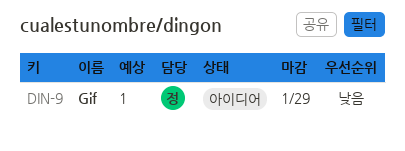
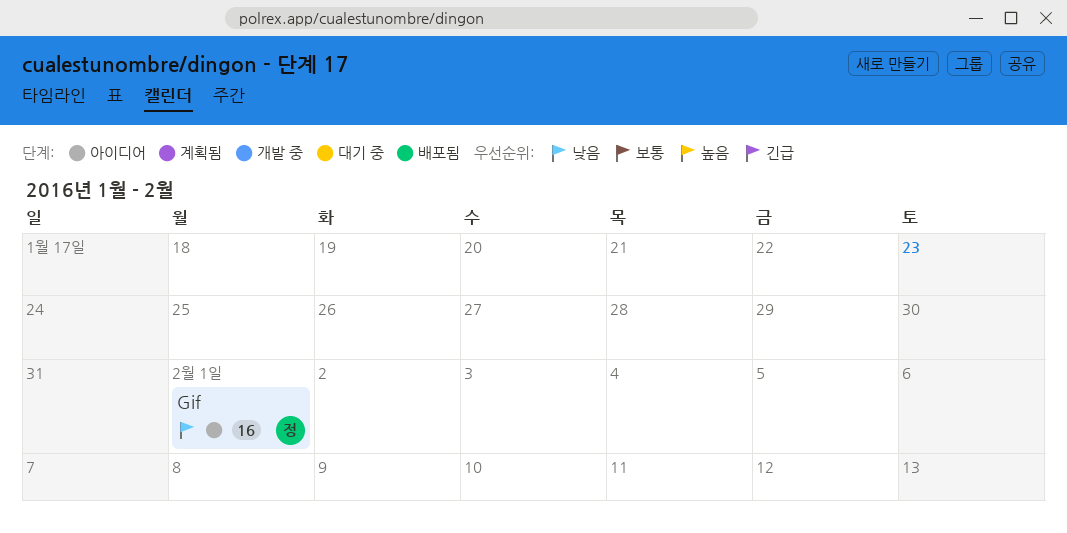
Gif, estimate: 1 -> 16
Gif, due: Jan 29 -> Feb 1

